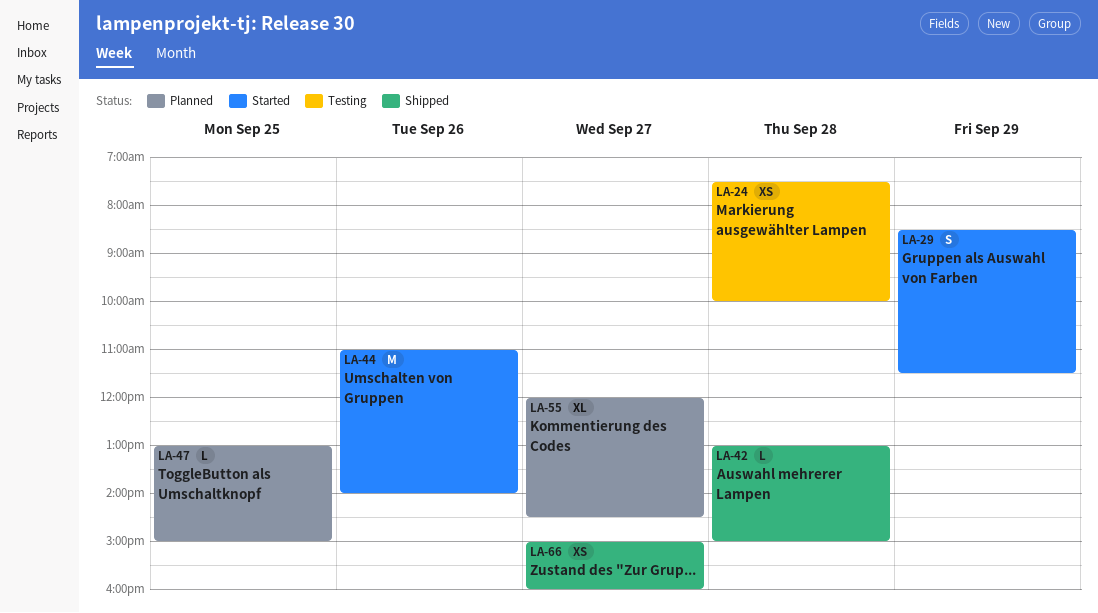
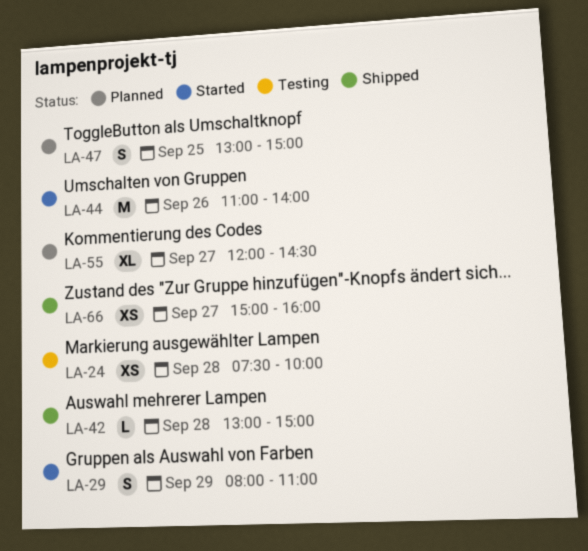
LA-29, begins: 08:30 -> 08:00
LA-29, ends: 11:30 -> 11:00
LA-47, estimate: L -> S

